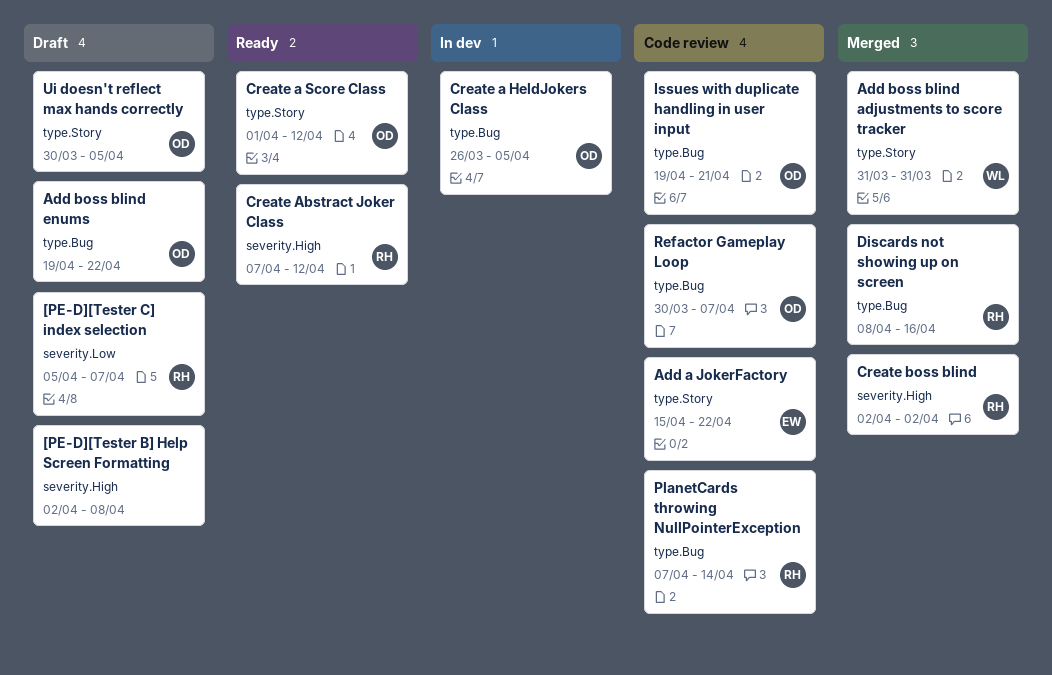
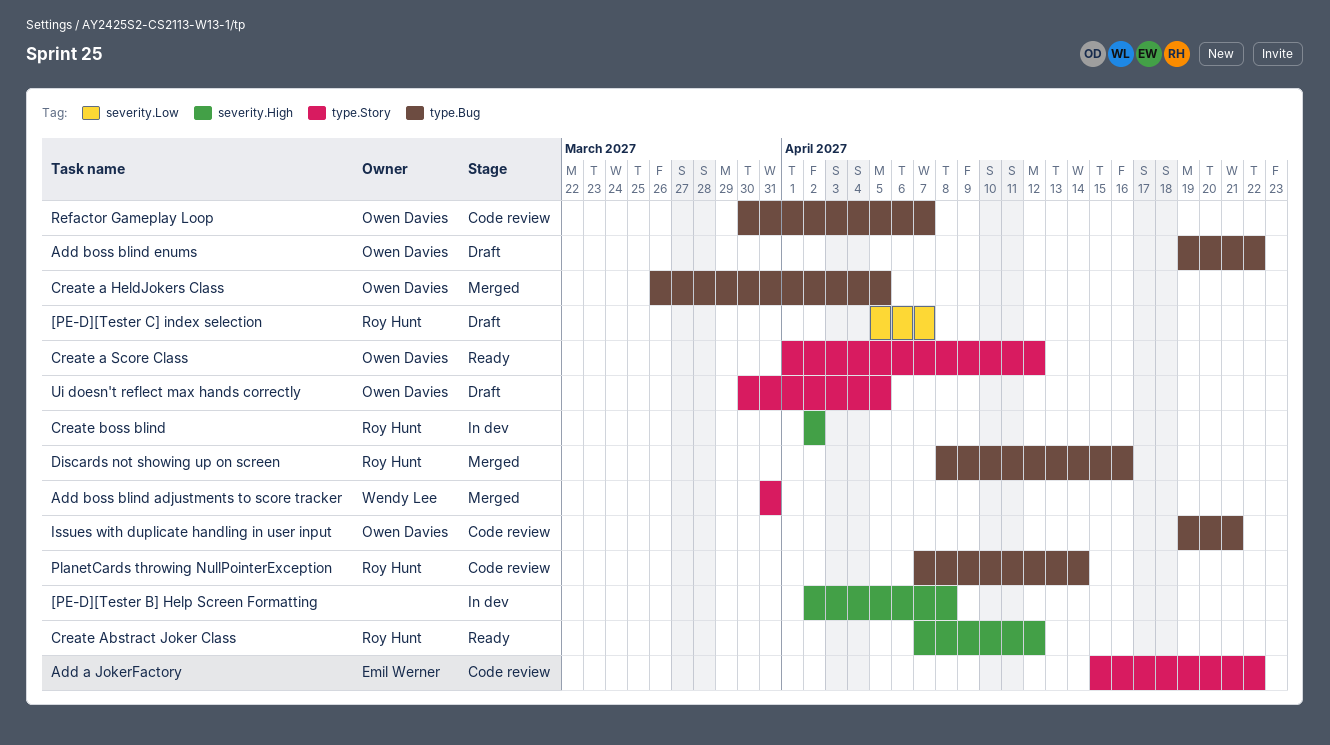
[PE-D][Tester B] Help Screen Formatting, status: Draft -> In dev
Create a HeldJokers Class, status: In dev -> Merged
Create boss blind, status: Merged -> In dev

